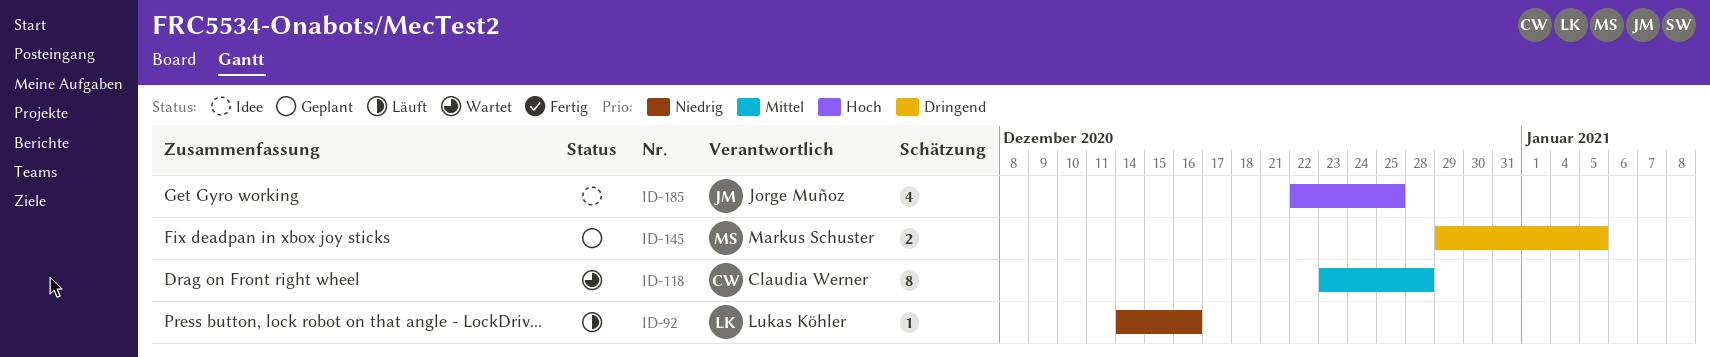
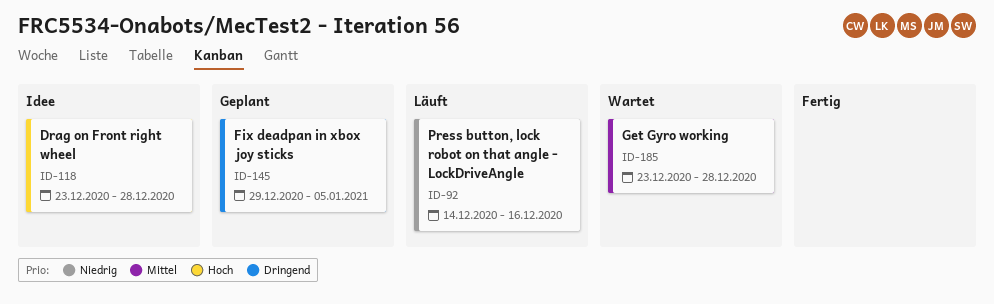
ID-118, status: Wartet -> Idee
ID-118, priority: Mittel -> Hoch
ID-185, status: Idee -> Wartet
ID-185, priority: Hoch -> Mittel
ID-185, start: Dec 22 -> Dec 23
ID-185, due: Dec 25 -> Dec 28

